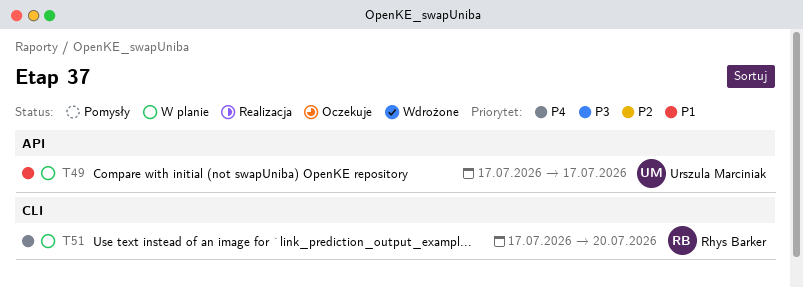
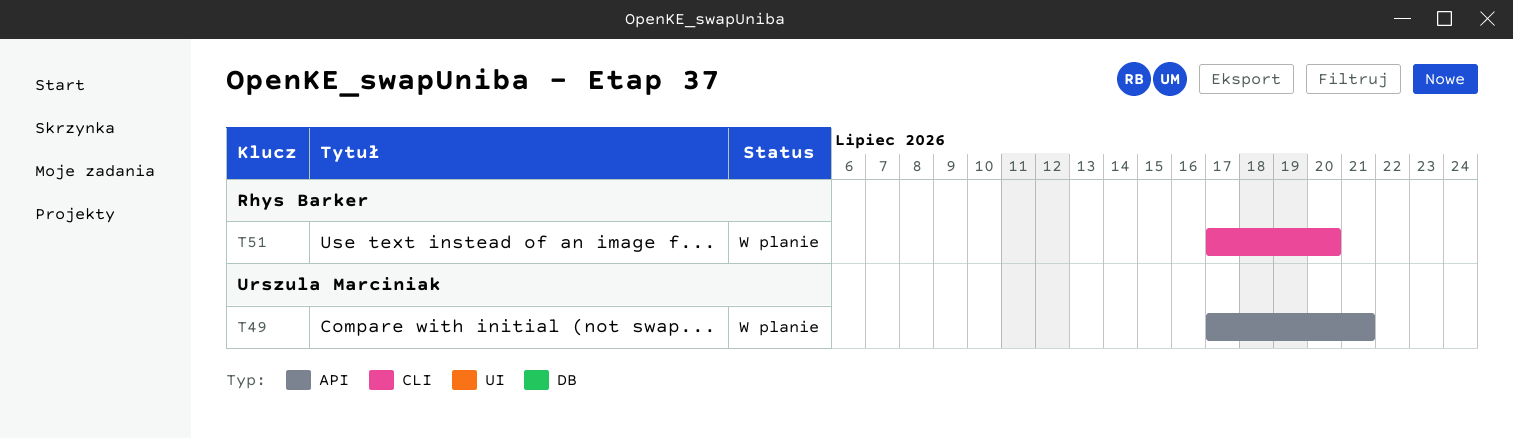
T49, due: Jul 17 -> Jul 21

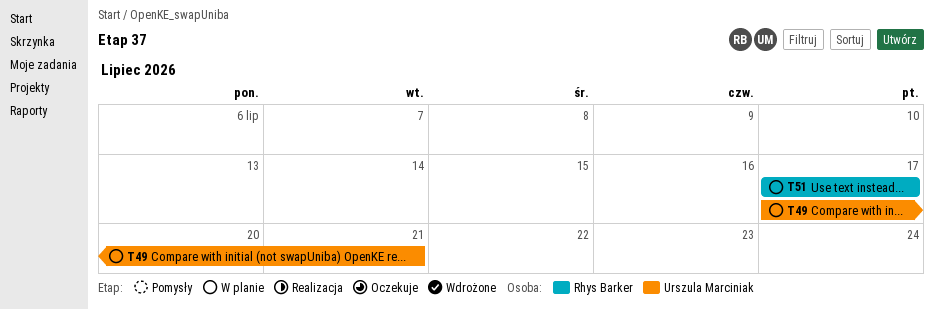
T51, due: Jul 20 -> Jul 17

